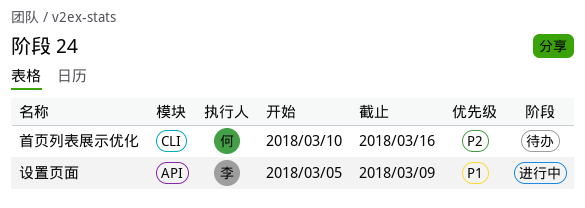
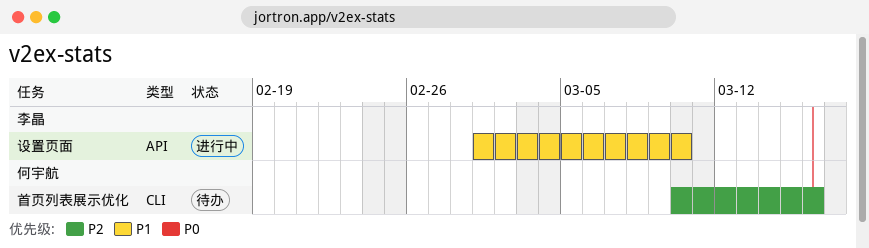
设置页面, start: Mar 5 -> Mar 1
设置页面, due: Mar 9 -> Mar 10

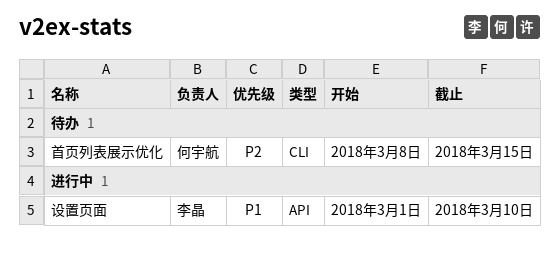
首页列表展示优化, start: Mar 10 -> Mar 8
首页列表展示优化, due: Mar 16 -> Mar 15

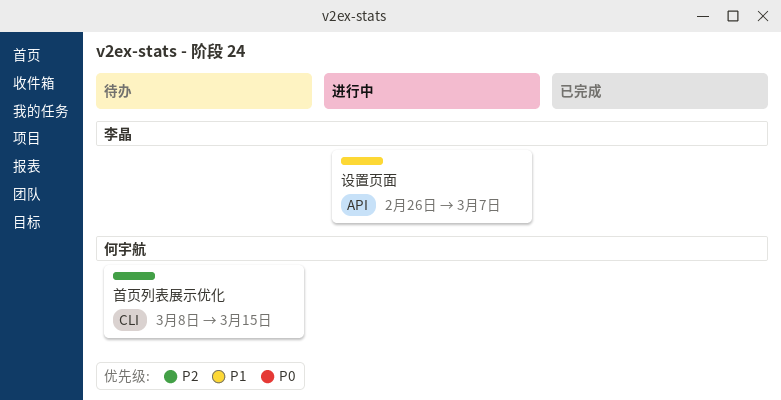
设置页面, start: Mar 1 -> Feb 26
设置页面, due: Mar 10 -> Mar 7

